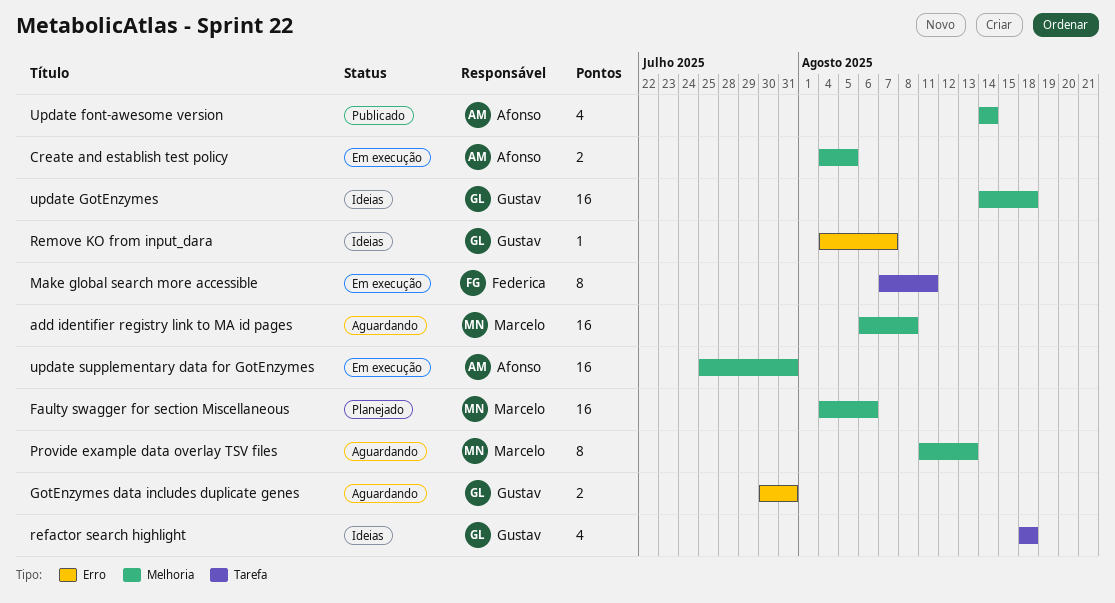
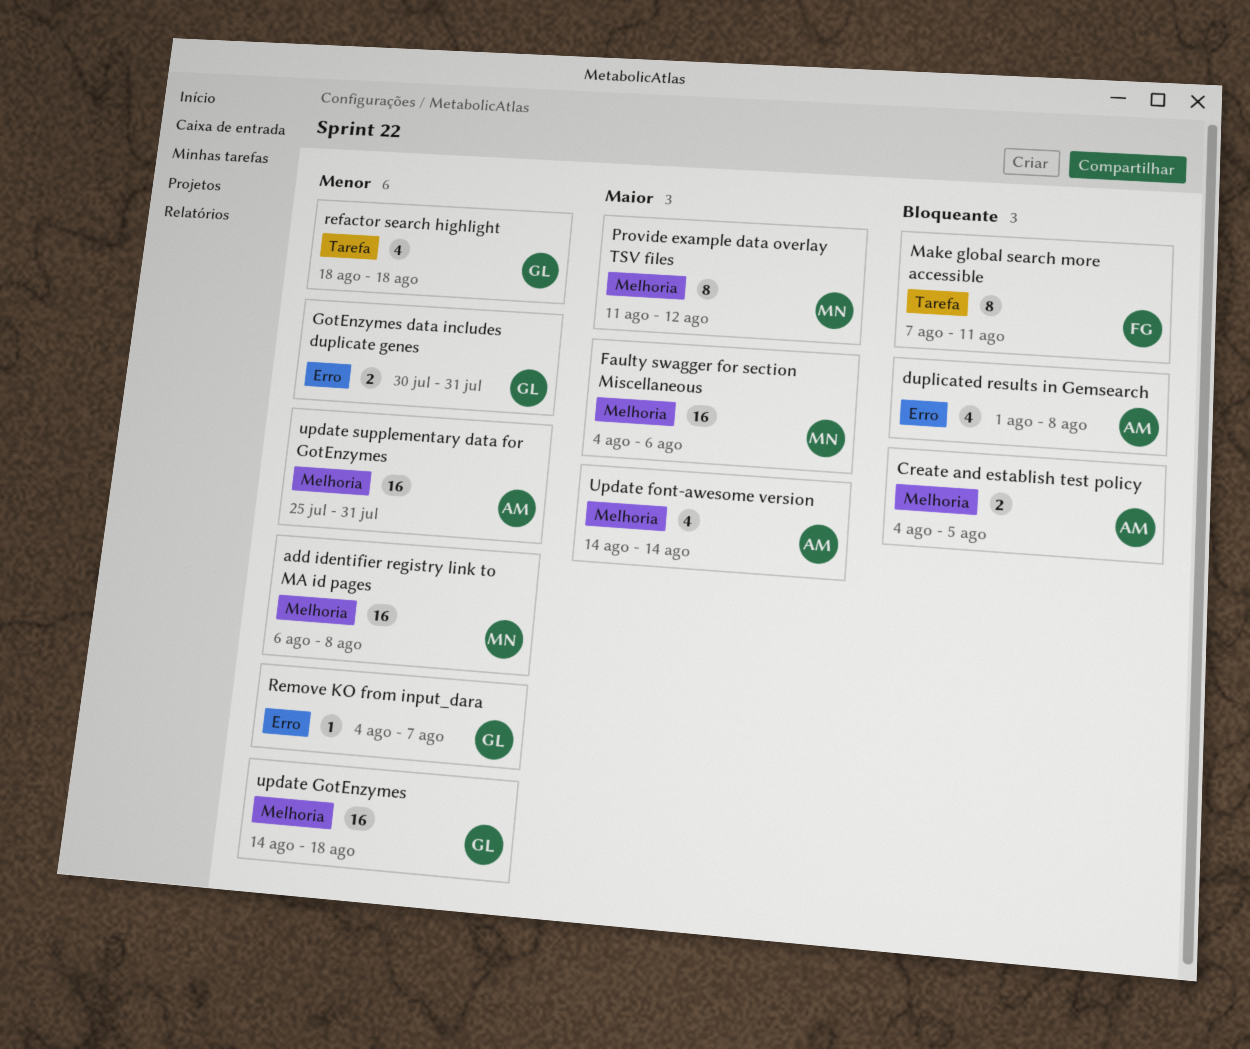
duplicated results in Gemsearch: none -> present
Provide example data overlay TSV files, due: Aug 13 -> Aug 12

